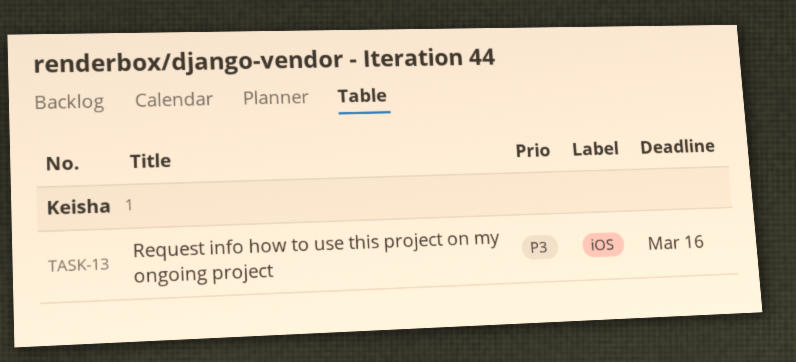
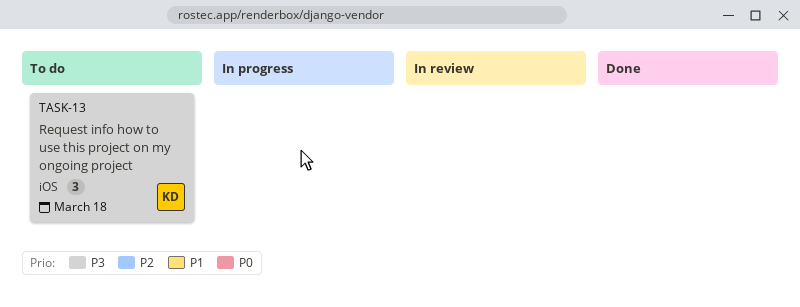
TASK-13, due: Mar 16 -> Mar 18

